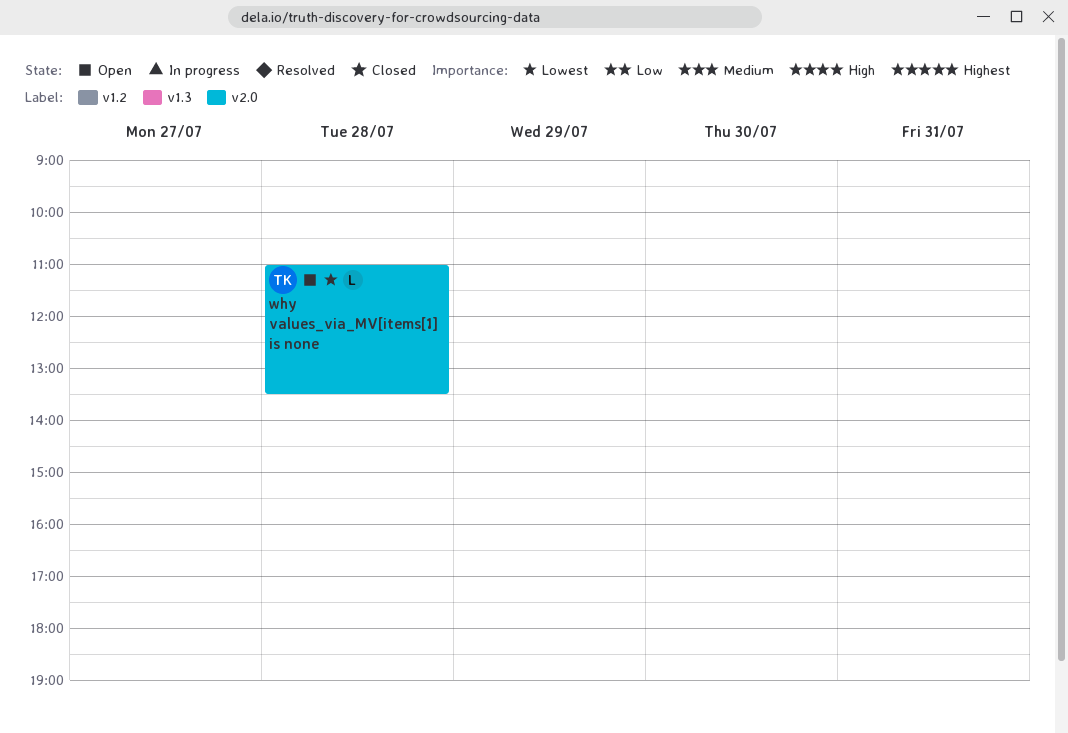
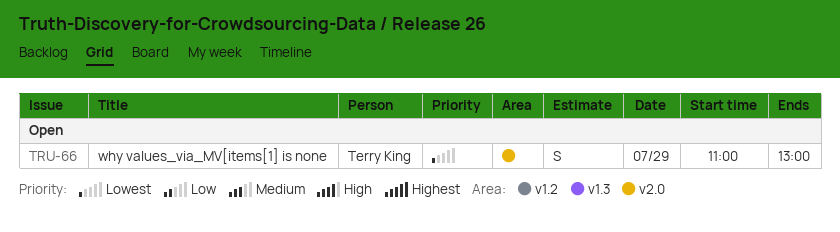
why values_via_MV[items[1] is none, estimate: L -> S
why values_via_MV[items[1] is none, day: Jul 28 -> Jul 29
why values_via_MV[items[1] is none, ends: 13:30 -> 13:00

